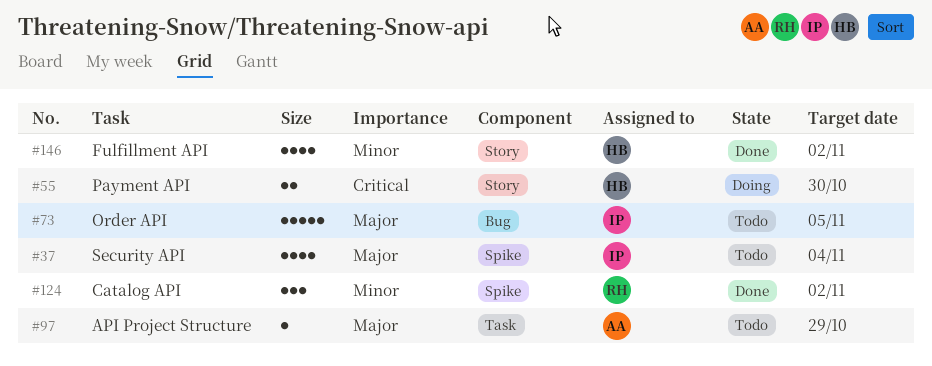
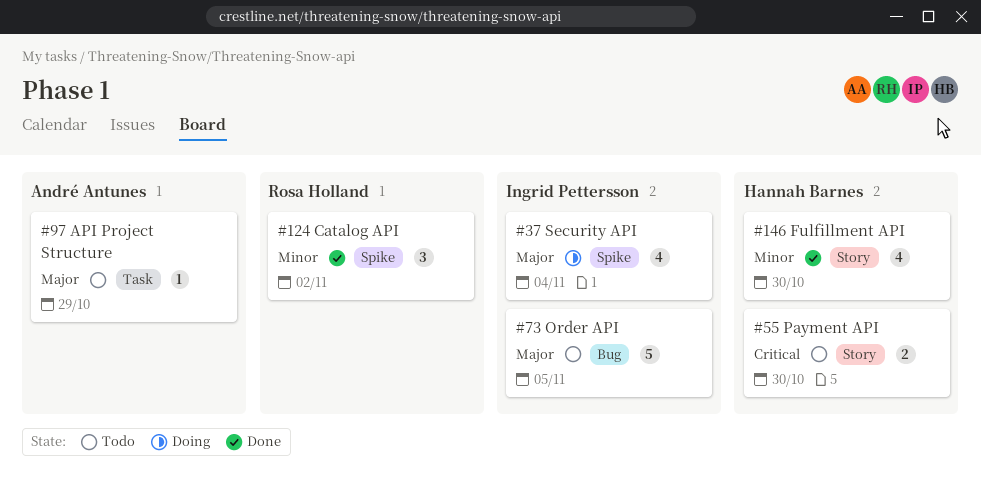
#37, status: Todo -> Doing
#55, status: Doing -> Todo
#146, due: Nov 2 -> Oct 30

